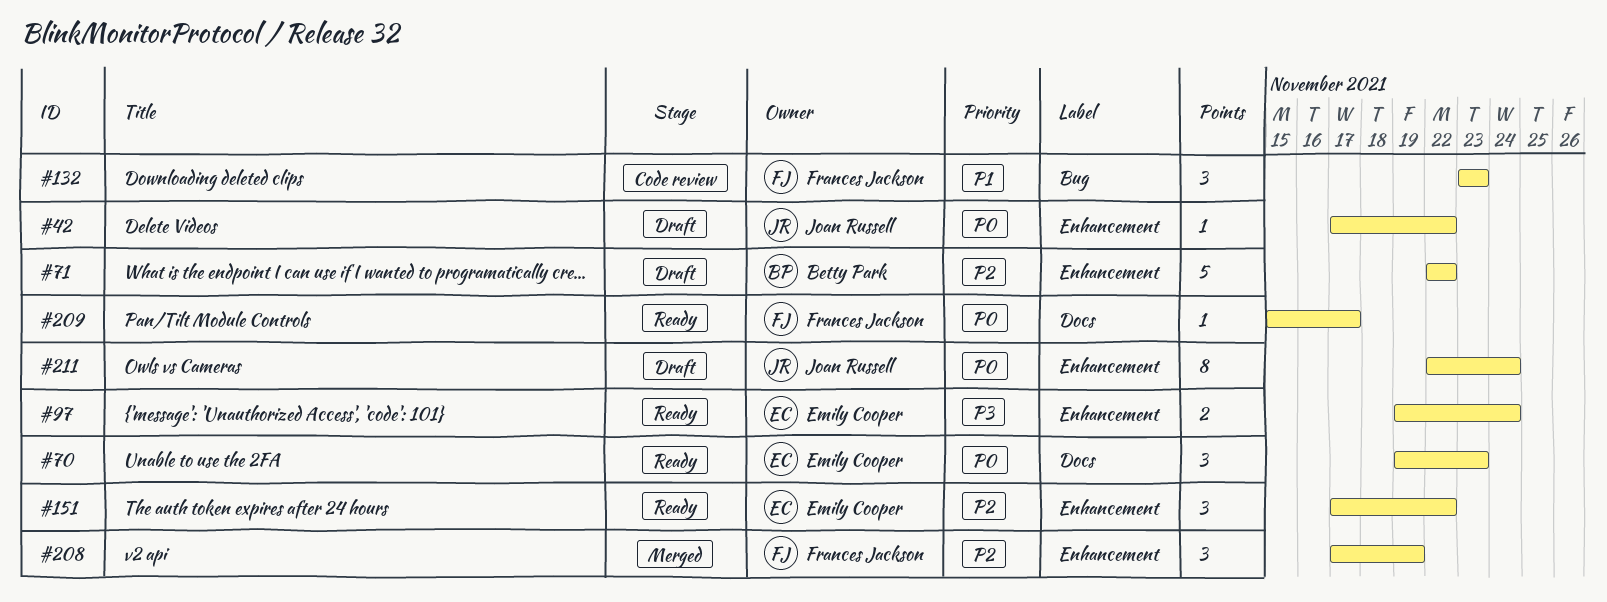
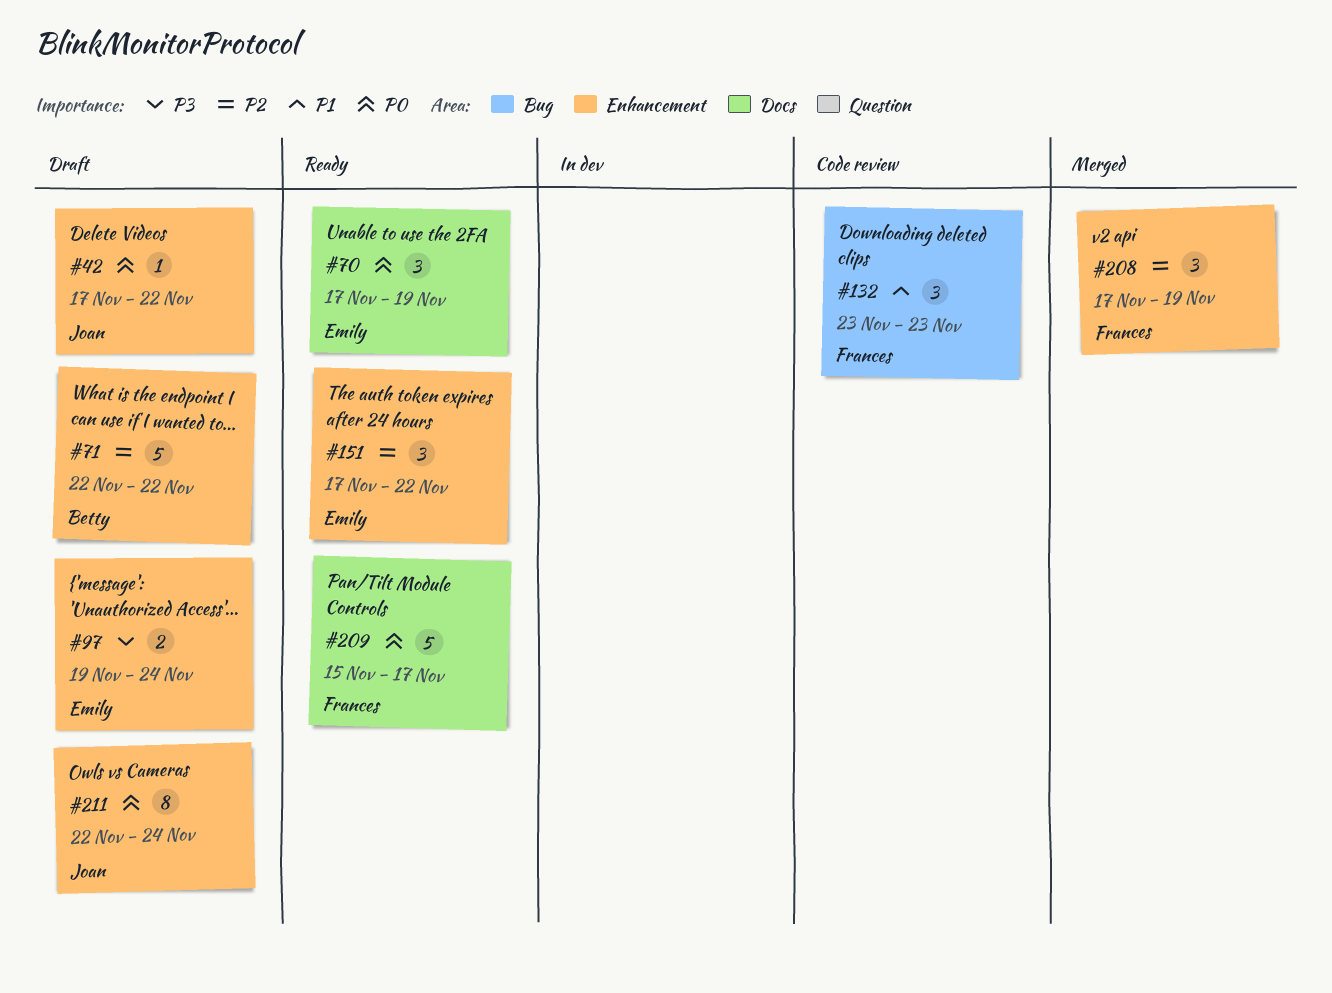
#70, start: Nov 19 -> Nov 17
#70, due: Nov 23 -> Nov 19
#97, status: Ready -> Draft
#209, estimate: 1 -> 5

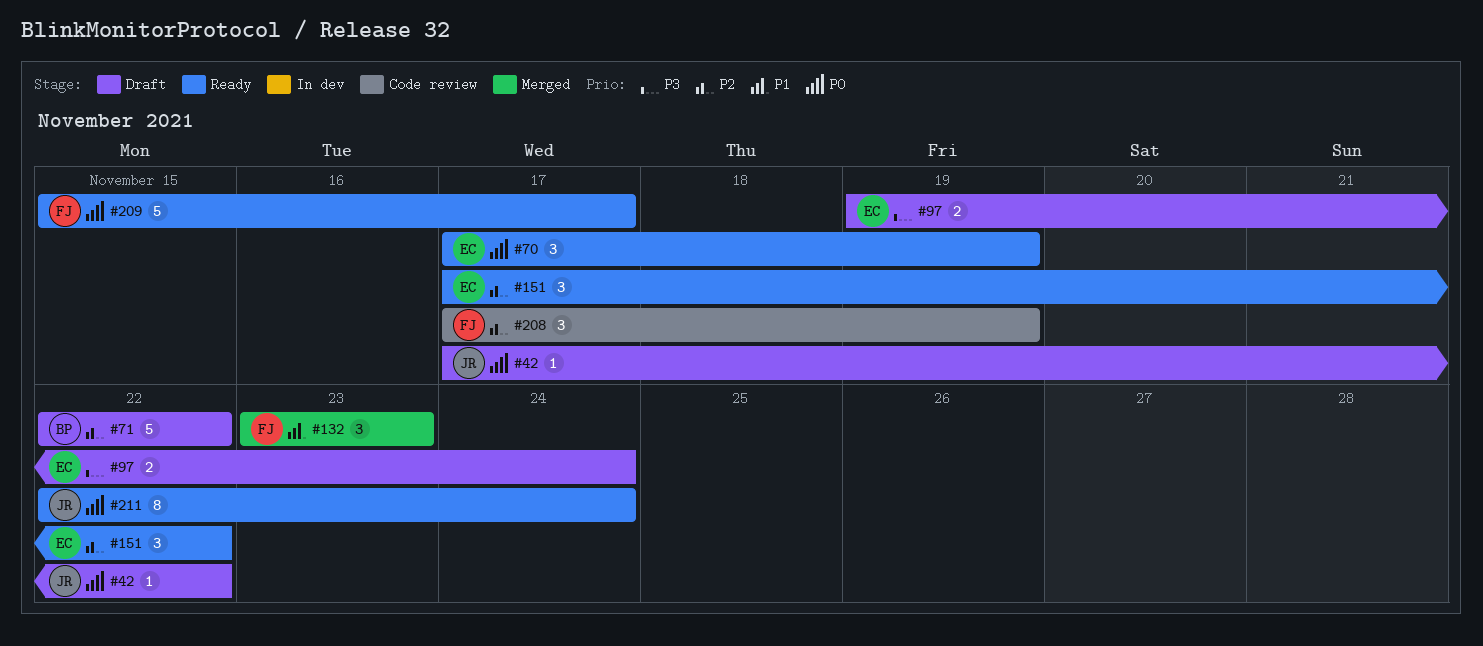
#132, status: Code review -> Merged
#208, status: Merged -> Code review
#211, status: Draft -> Ready

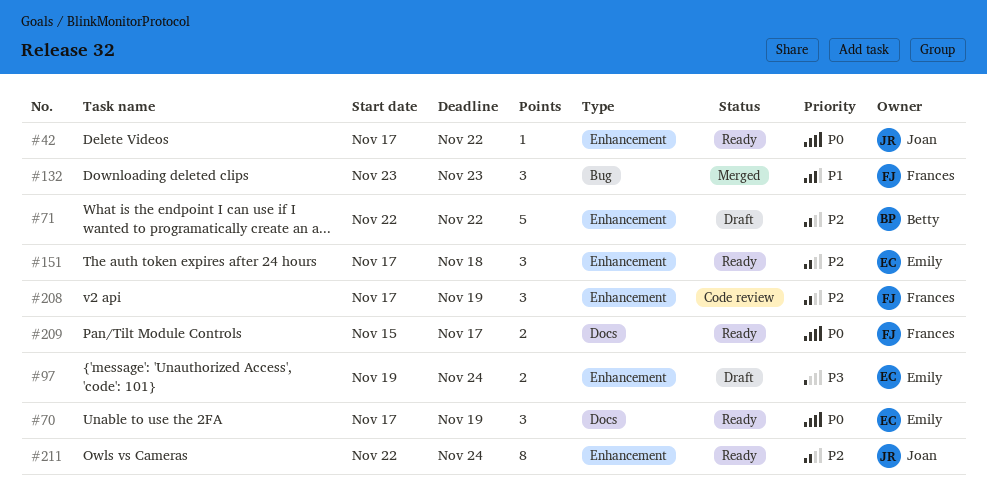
#42, status: Draft -> Ready
#151, due: Nov 22 -> Nov 18
#209, estimate: 5 -> 2
#211, priority: P0 -> P2

